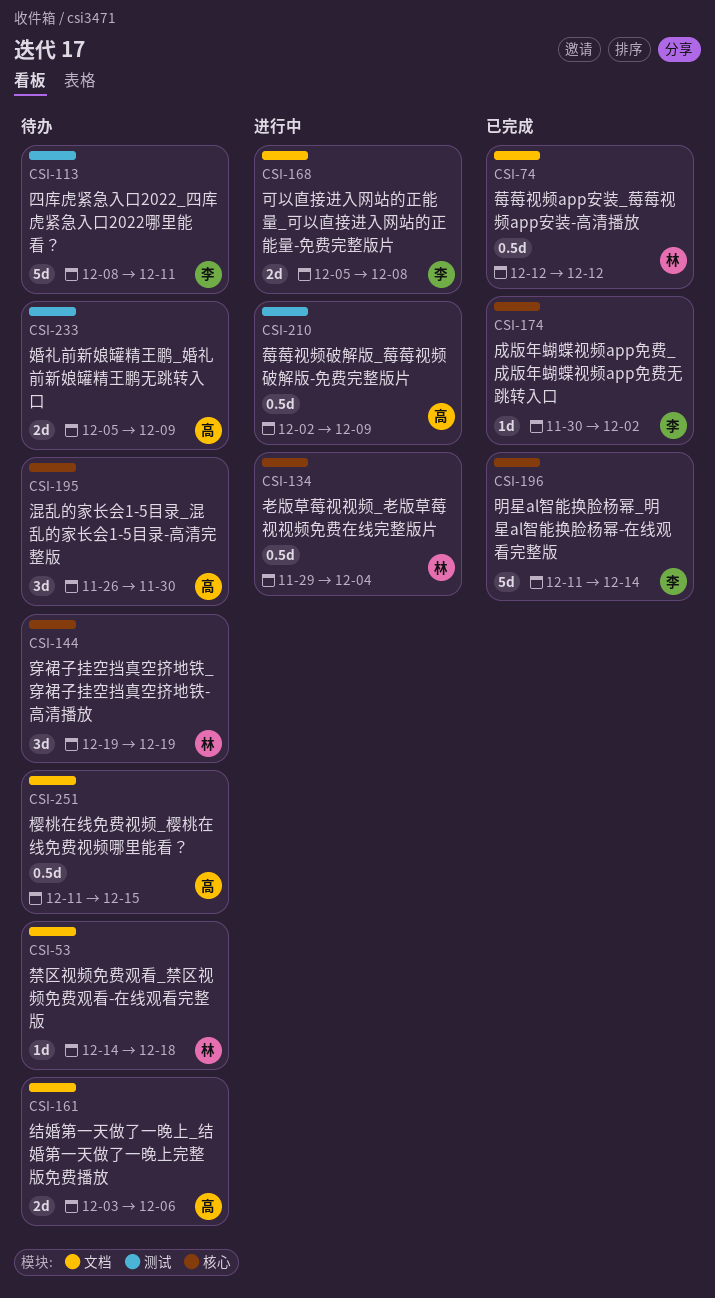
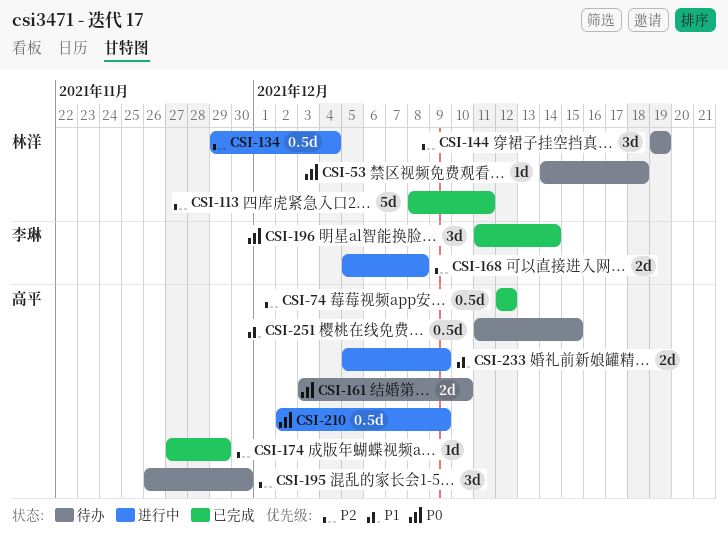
CSI-74, owner: 林洋 -> 高平
CSI-113, status: 待办 -> 已完成
CSI-113, owner: 李琳 -> 林洋
CSI-161, due: Dec 6 -> Dec 10
CSI-174, owner: 李琳 -> 高平
CSI-174, start: Nov 30 -> Nov 27
CSI-174, due: Dec 2 -> Nov 29
CSI-196, estimate: 5d -> 3d
CSI-233, status: 待办 -> 进行中

